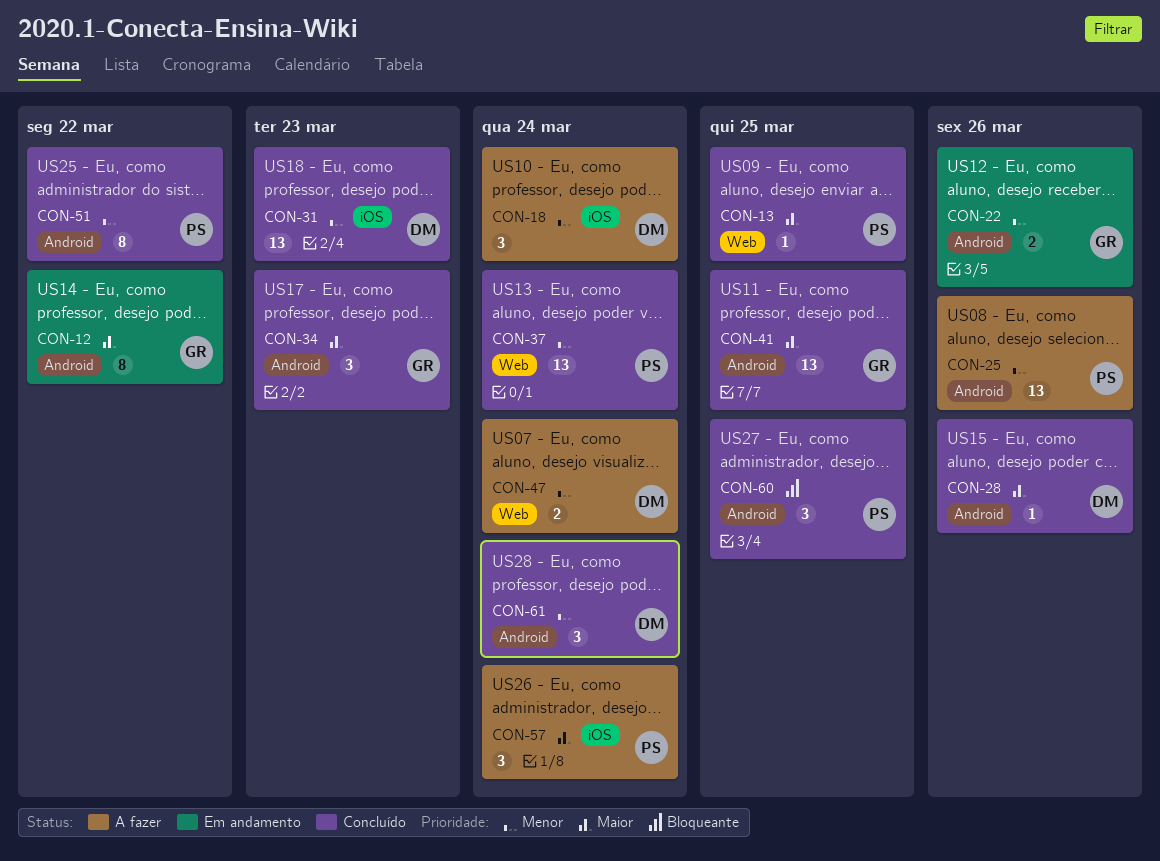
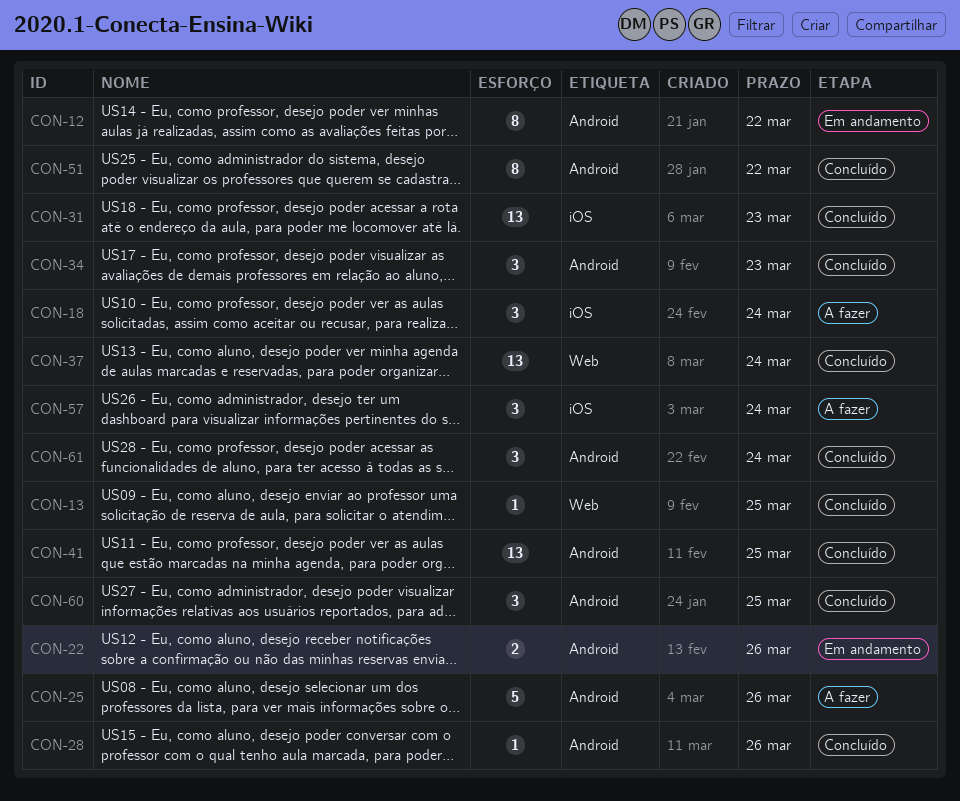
CON-25, estimate: 13 -> 5
CON-47: present -> none

